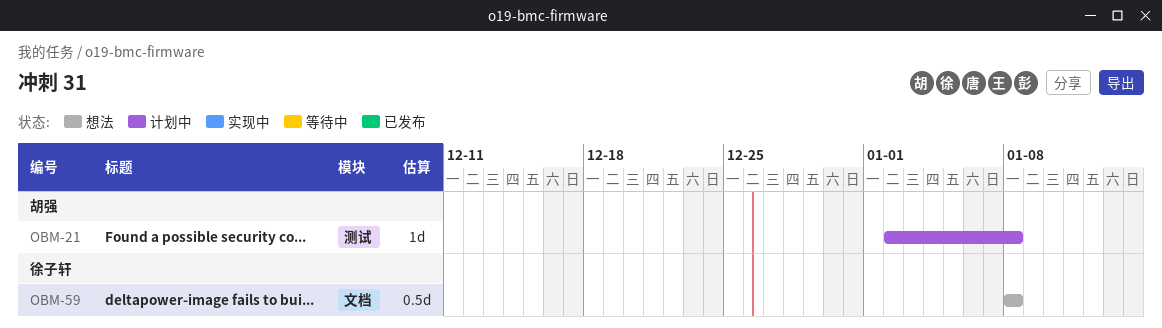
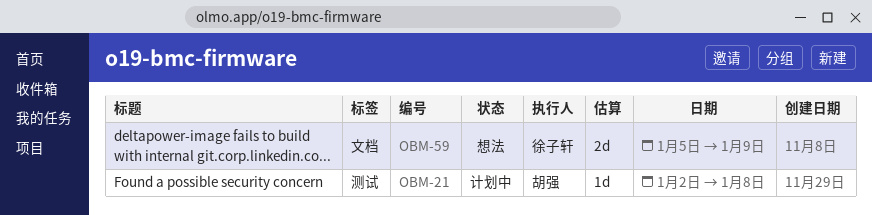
OBM-59, estimate: 0.5d -> 2d
OBM-59, start: Jan 8 -> Jan 5
OBM-59, due: Jan 8 -> Jan 9

